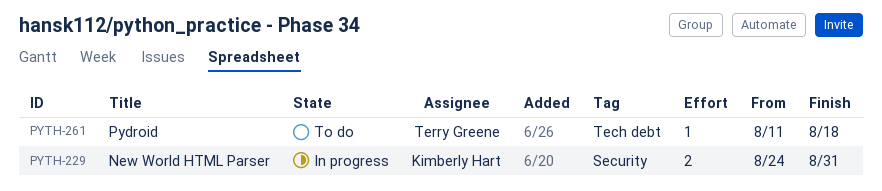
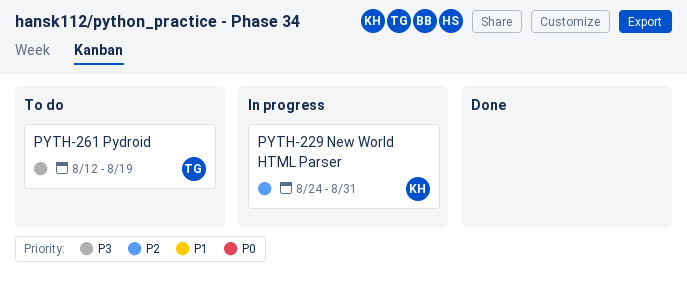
PYTH-261, start: Aug 11 -> Aug 12
PYTH-261, due: Aug 18 -> Aug 19

